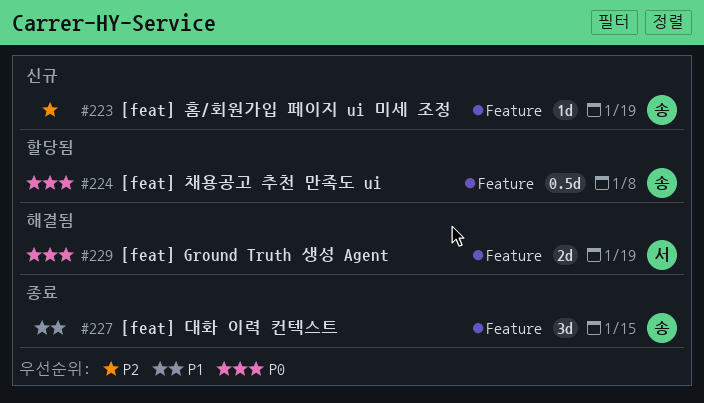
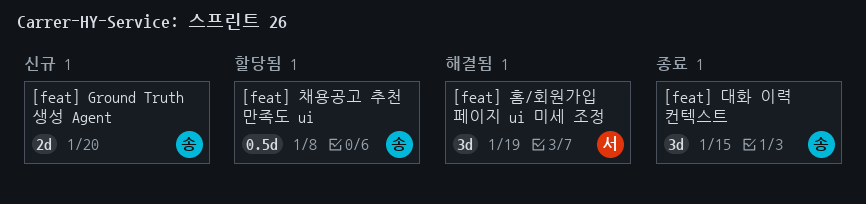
[feat] Ground Truth 생성 Agent, status: 해결됨 -> 신규
[feat] Ground Truth 생성 Agent, owner: 서 -> 송
[feat] Ground Truth 생성 Agent, due: Jan 19 -> Jan 20
[feat] 홈/회원가입 페이지 ui 미세 조정, status: 신규 -> 해결됨
[feat] 홈/회원가입 페이지 ui 미세 조정, owner: 송 -> 서
[feat] 홈/회원가입 페이지 ui 미세 조정, estimate: 1d -> 3d

